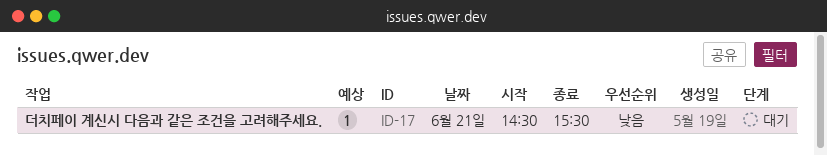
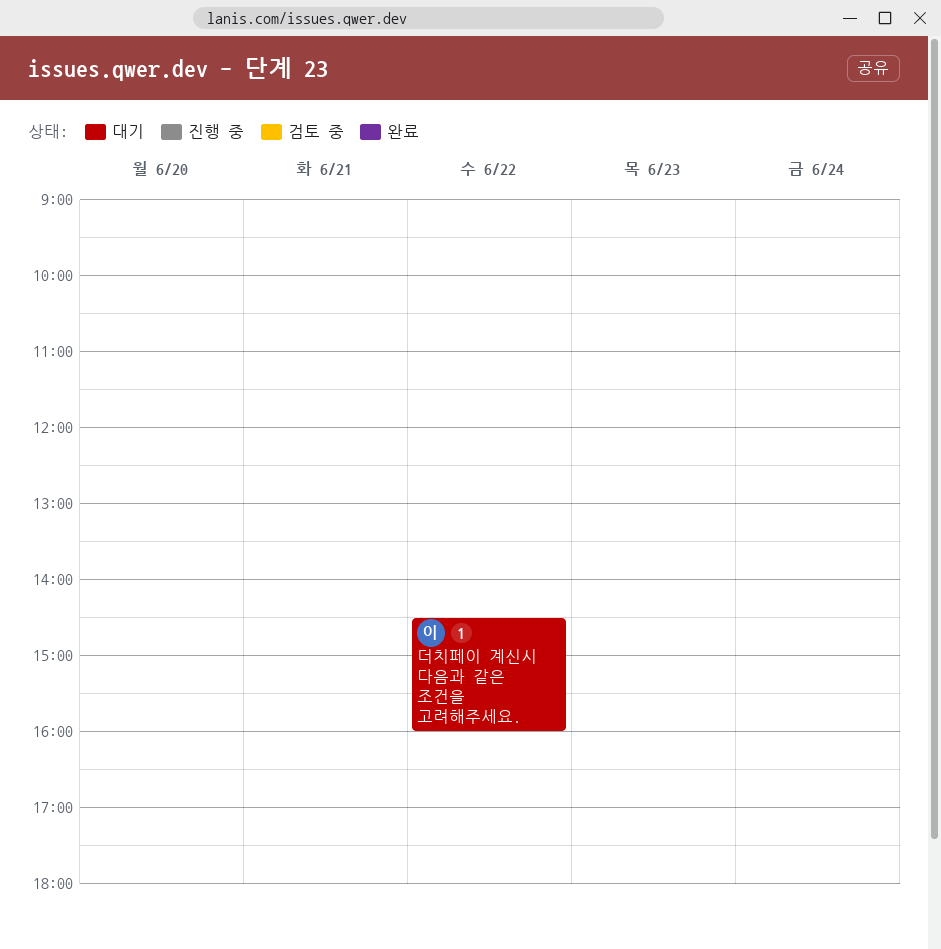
더치페이 계신시 다음과 같은 조건을 고려해주세요., day: Jun 21 -> Jun 22
더치페이 계신시 다음과 같은 조건을 고려해주세요., ends: 15:30 -> 16:00

